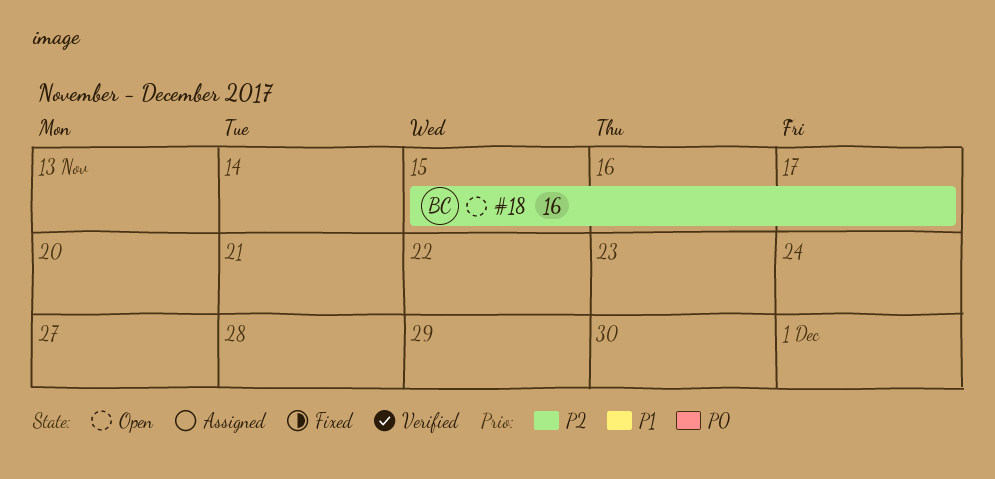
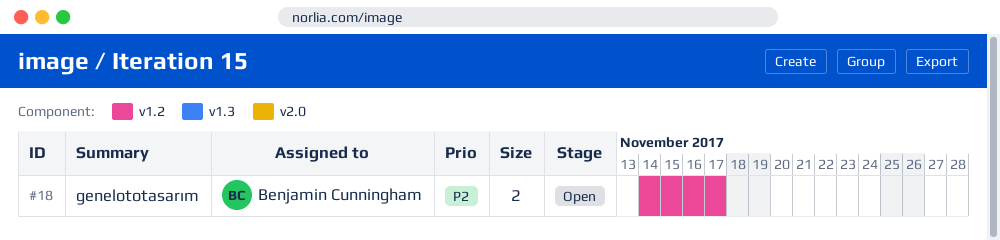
#18, estimate: 16 -> 2
#18, start: Nov 15 -> Nov 14

